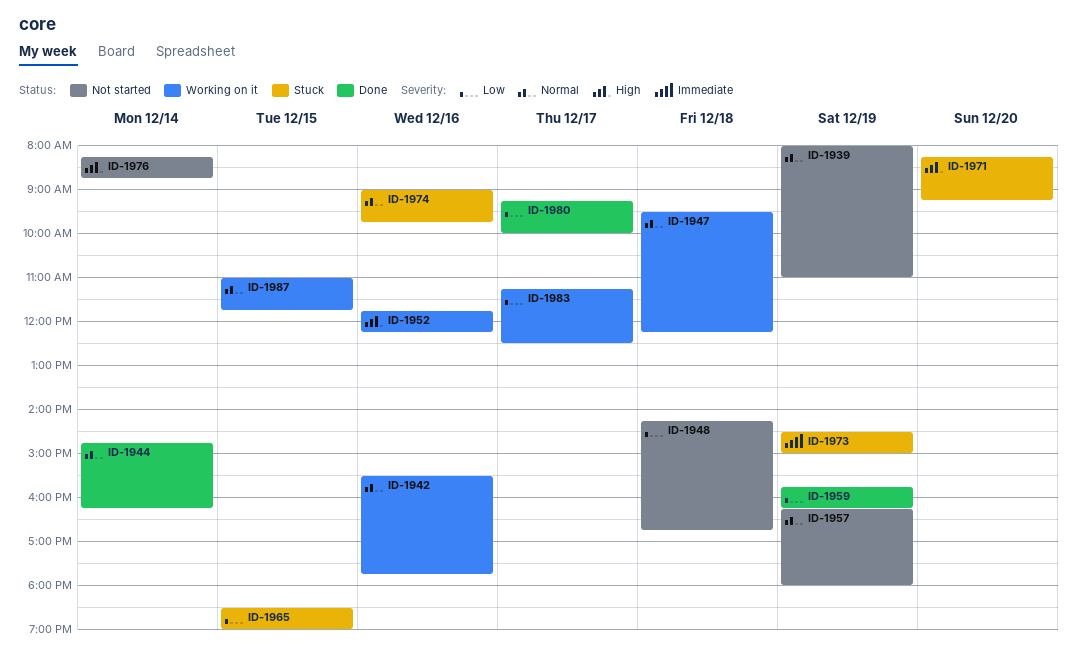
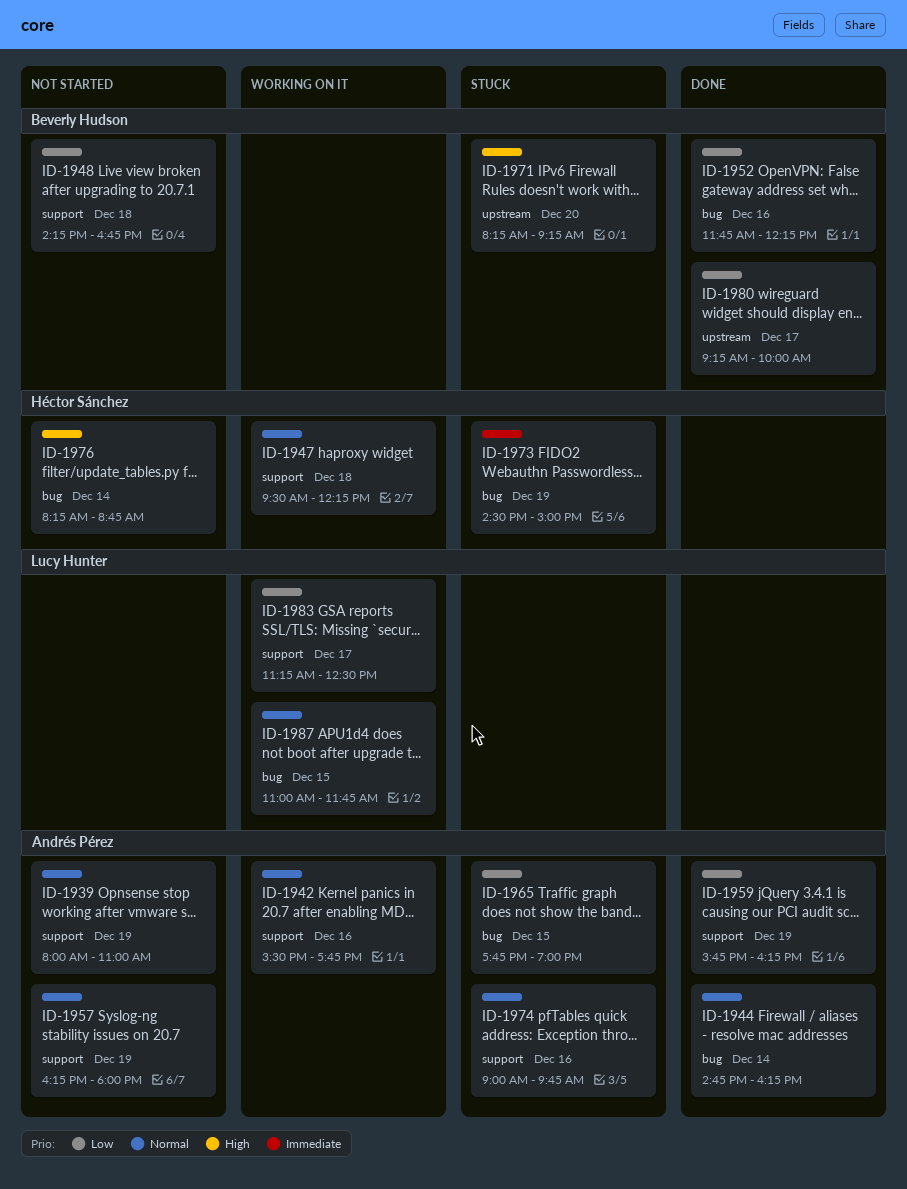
ID-1952, status: Working on it -> Done
ID-1952, priority: High -> Low
ID-1965, begins: 18:30 -> 17:45

